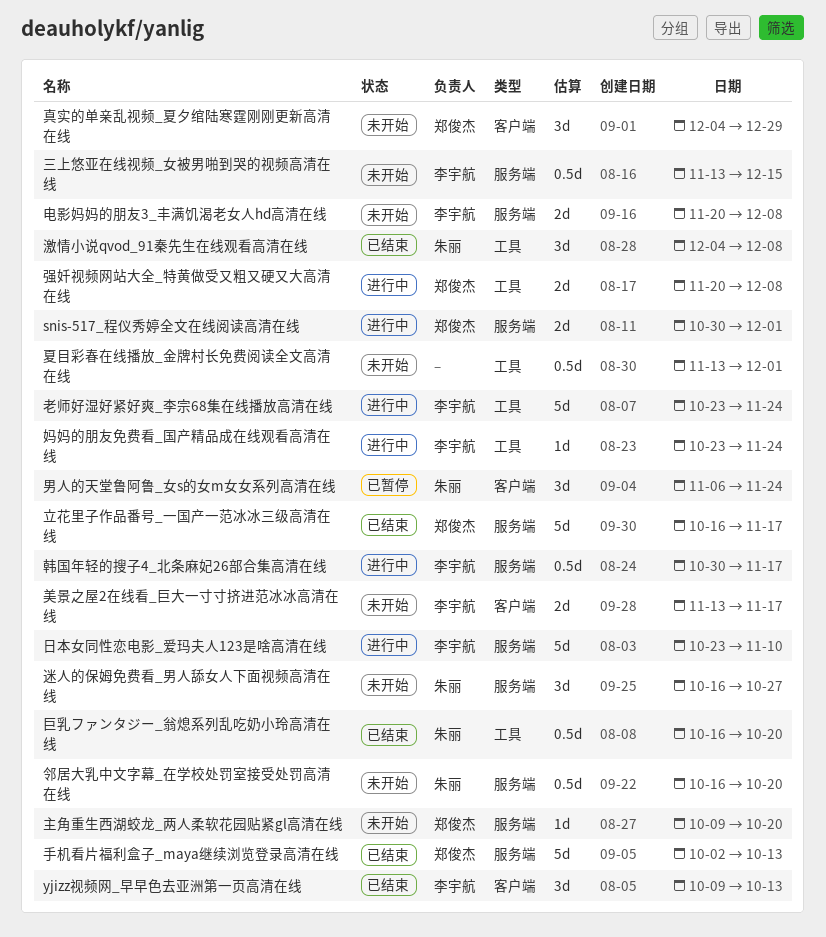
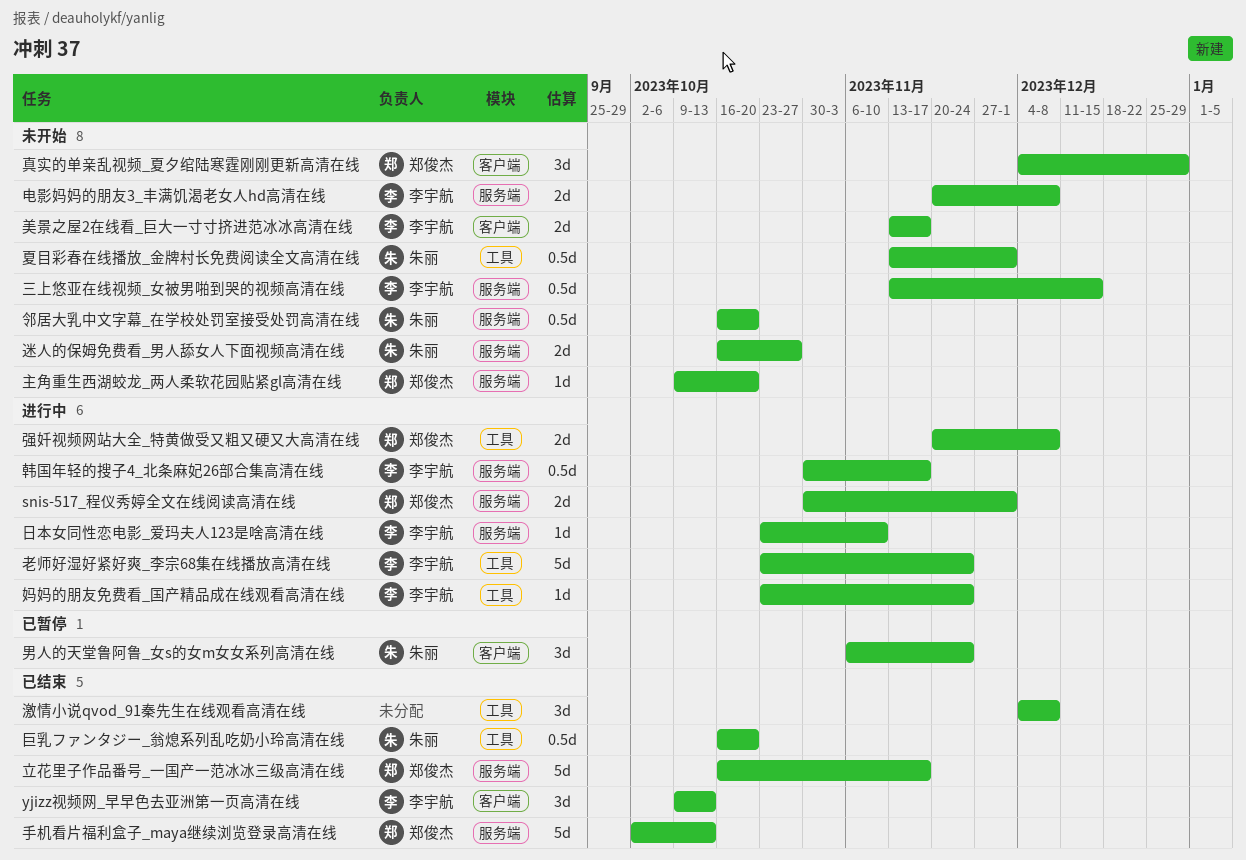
夏目彩春在线播放_金牌村长免费阅读全文高清在线, owner: none -> 朱丽
日本女同性恋电影_爱玛夫人123是啥高清在线, estimate: 5d -> 1d
激情小说qvod_91秦先生在线观看高清在线, owner: 朱丽 -> none
迷人的保姆免费看_男人舔女人下面视频高清在线, estimate: 3d -> 2d

